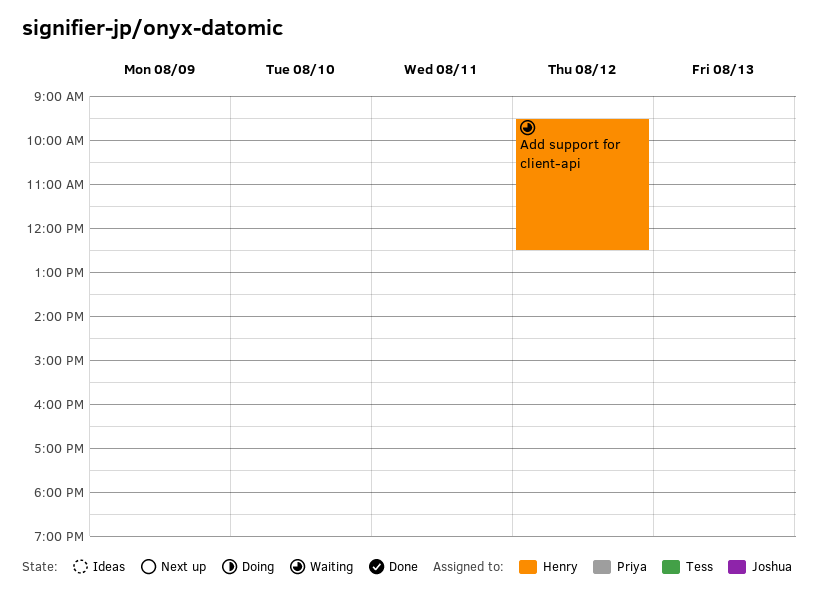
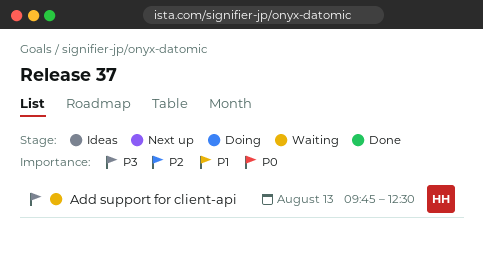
Add support for client-api, day: Aug 12 -> Aug 13
Add support for client-api, begins: 09:30 -> 09:45

